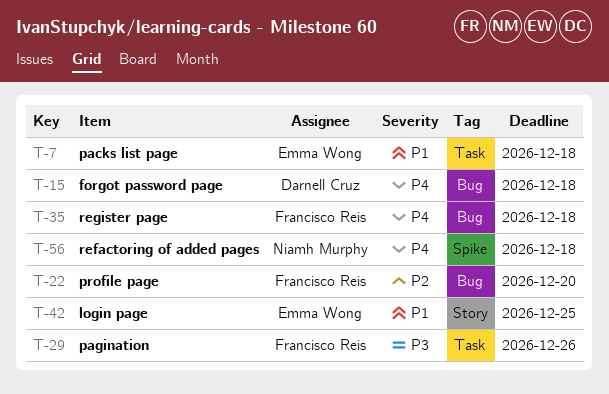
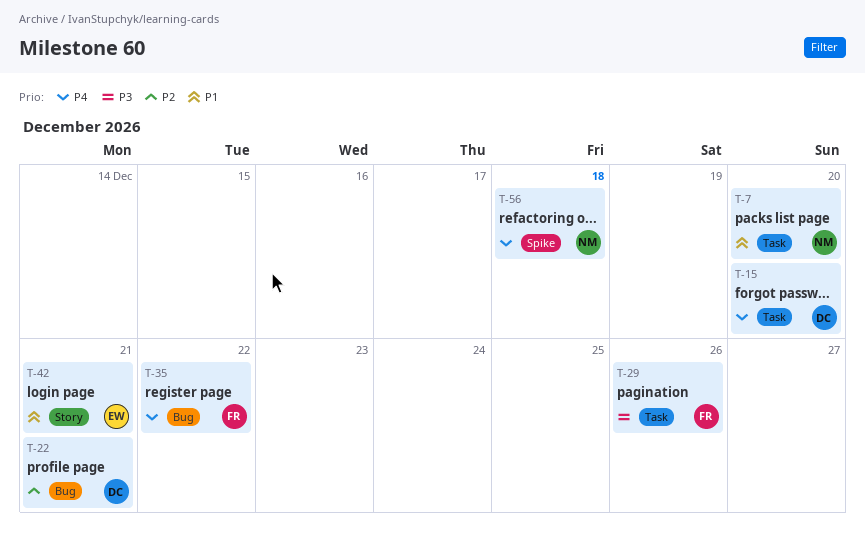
T-7, owner: Emma Wong -> Niamh Murphy
T-7, due: Dec 18 -> Dec 20
T-15, label: Bug -> Task
T-15, due: Dec 18 -> Dec 20
T-22, owner: Francisco Reis -> Darnell Cruz
T-22, due: Dec 20 -> Dec 21
T-35, due: Dec 18 -> Dec 22
T-42, due: Dec 25 -> Dec 21

